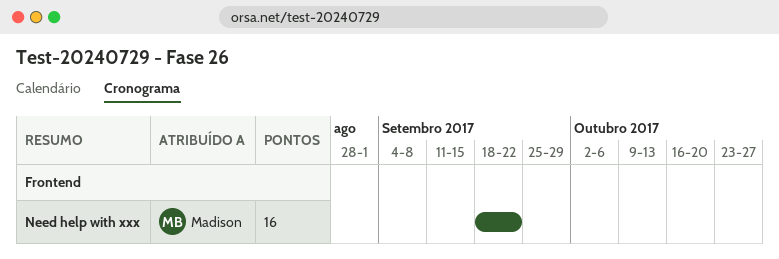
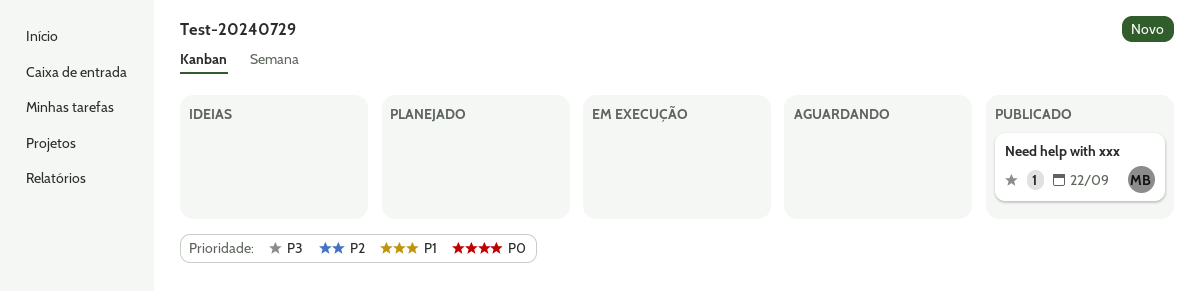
Need help with xxx, estimate: 16 -> 1

